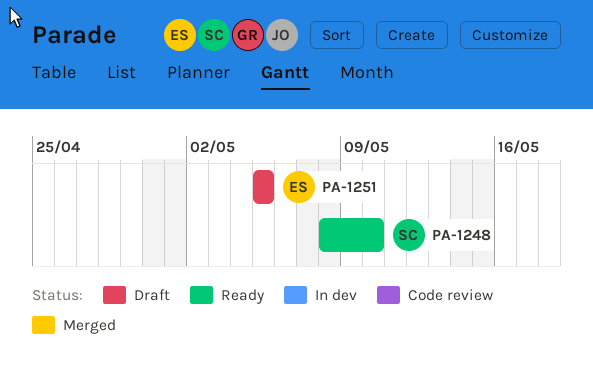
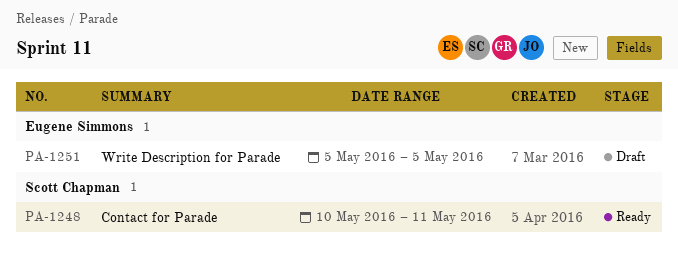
PA-1248, start: May 8 -> May 10
PA-1248, due: May 10 -> May 11

